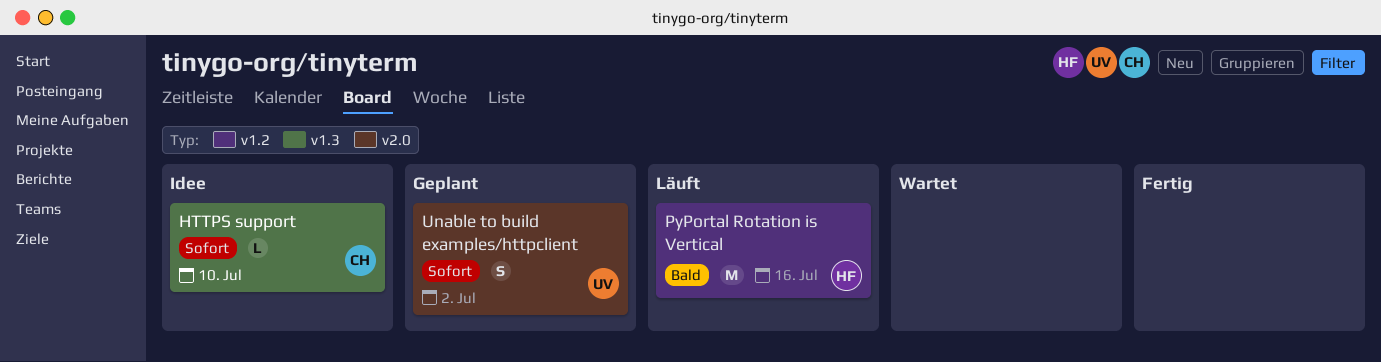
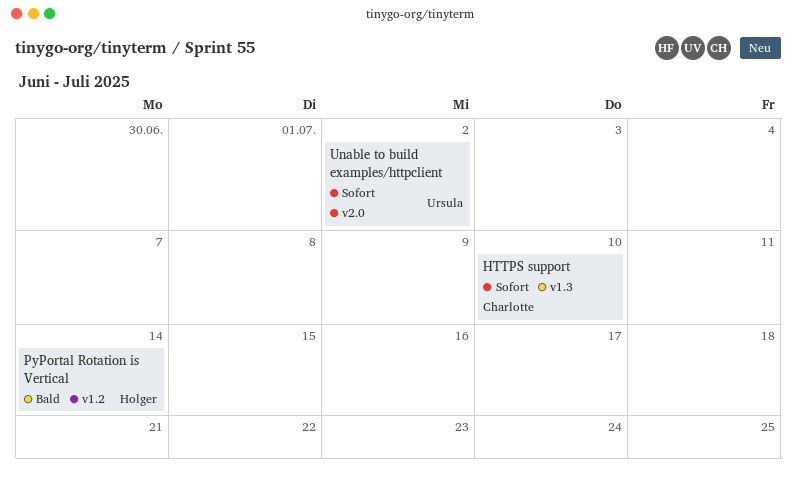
PyPortal Rotation is Vertical, due: Jul 16 -> Jul 14

